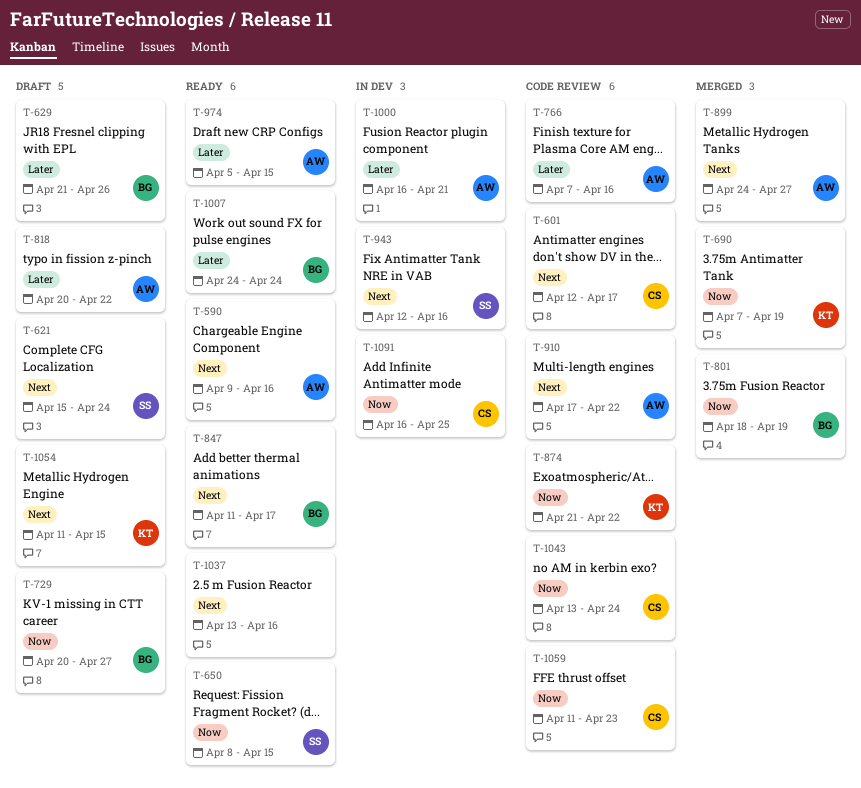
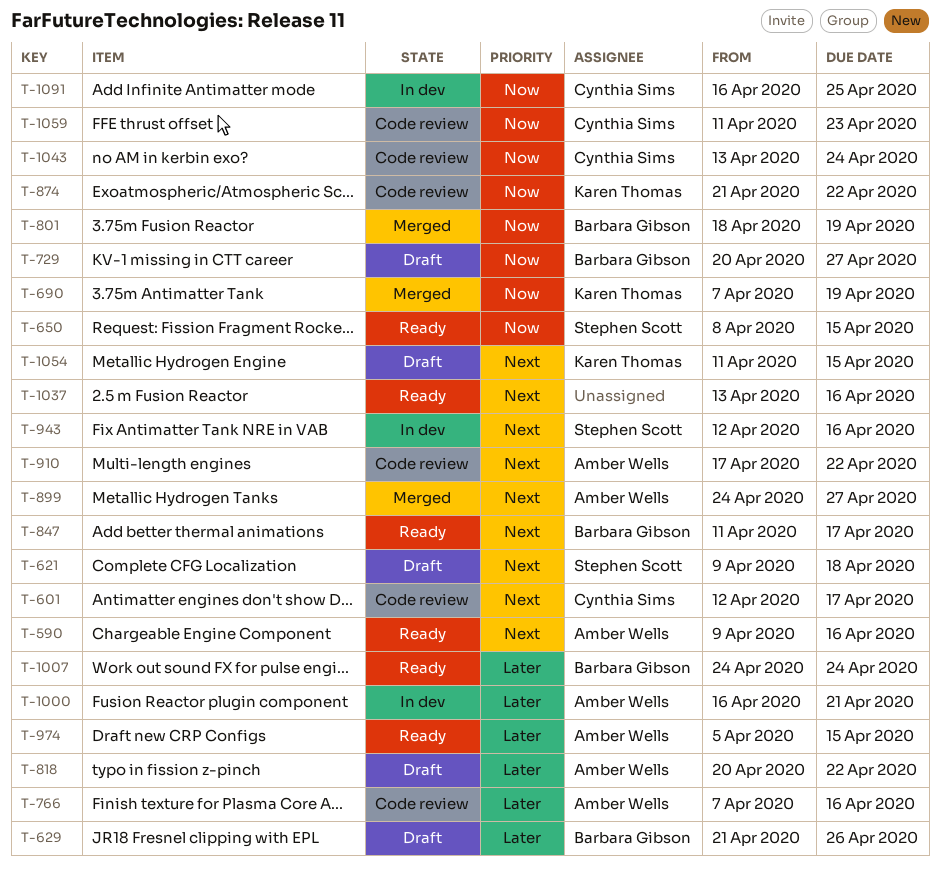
T-621, start: Apr 15 -> Apr 9
T-621, due: Apr 24 -> Apr 18

